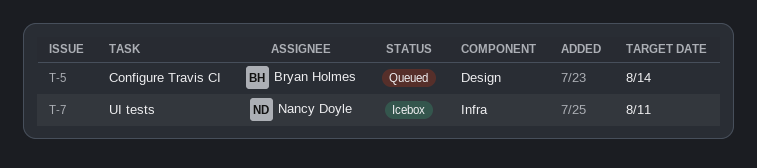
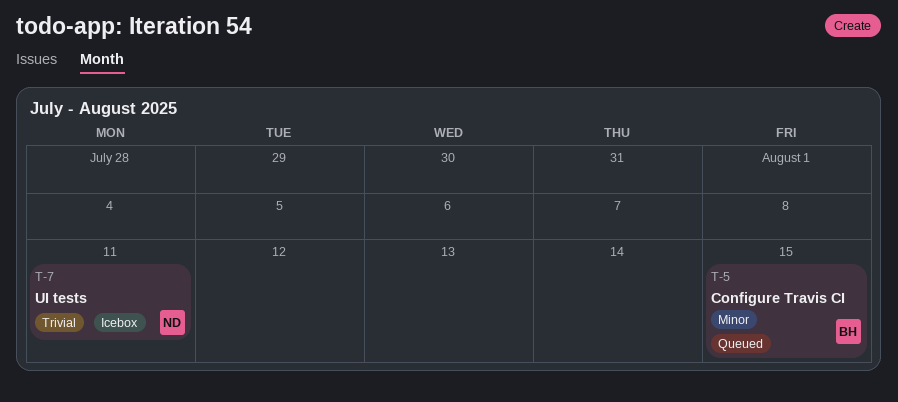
T-5, due: Aug 14 -> Aug 15

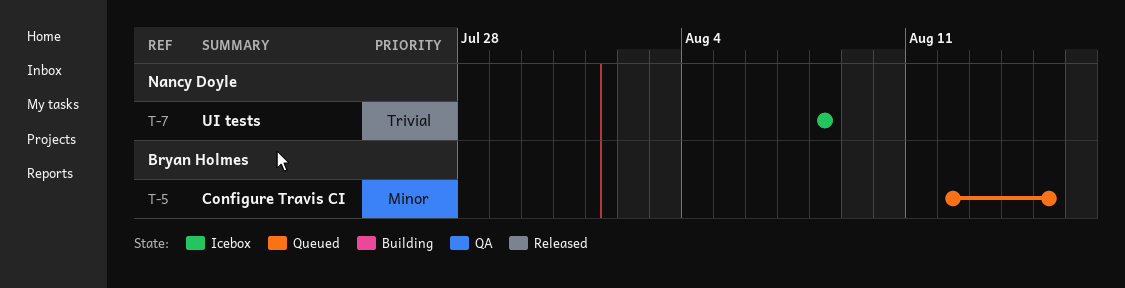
T-7, due: Aug 11 -> Aug 8

